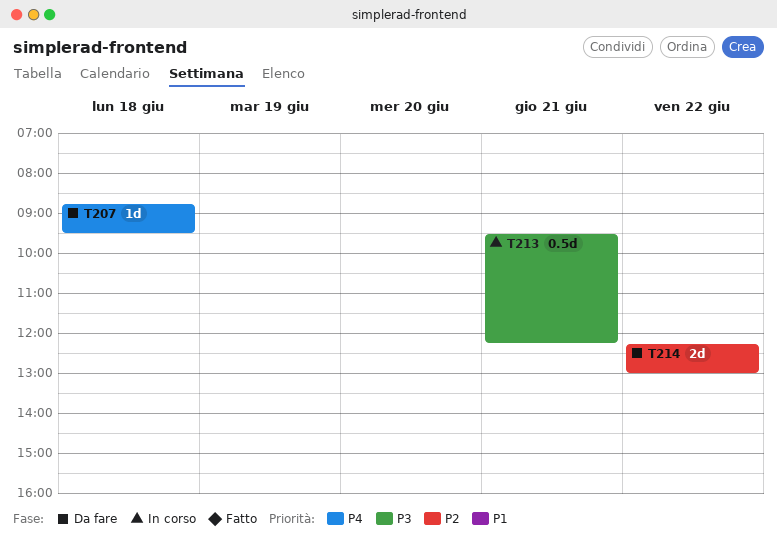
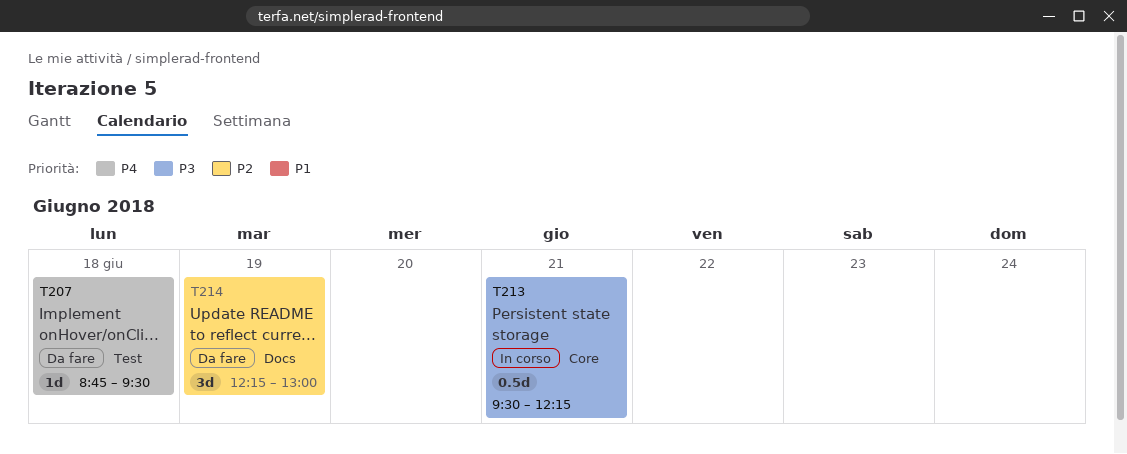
T214, estimate: 2d -> 3d
T214, day: Jun 22 -> Jun 19

